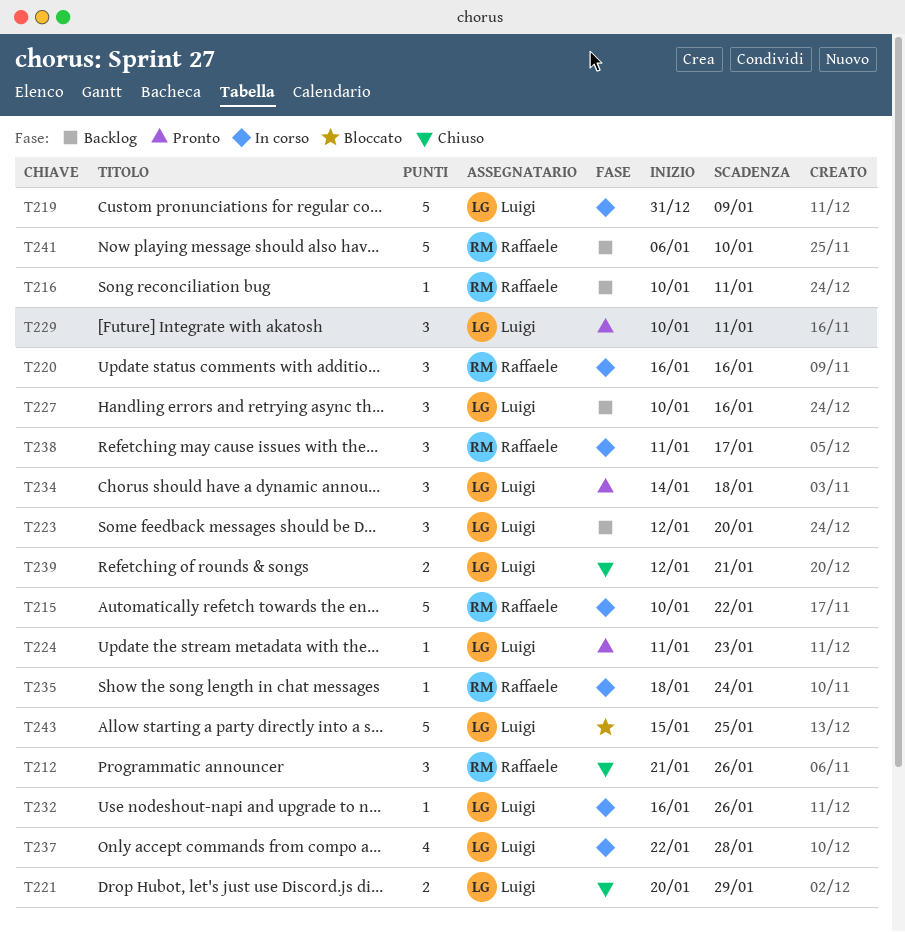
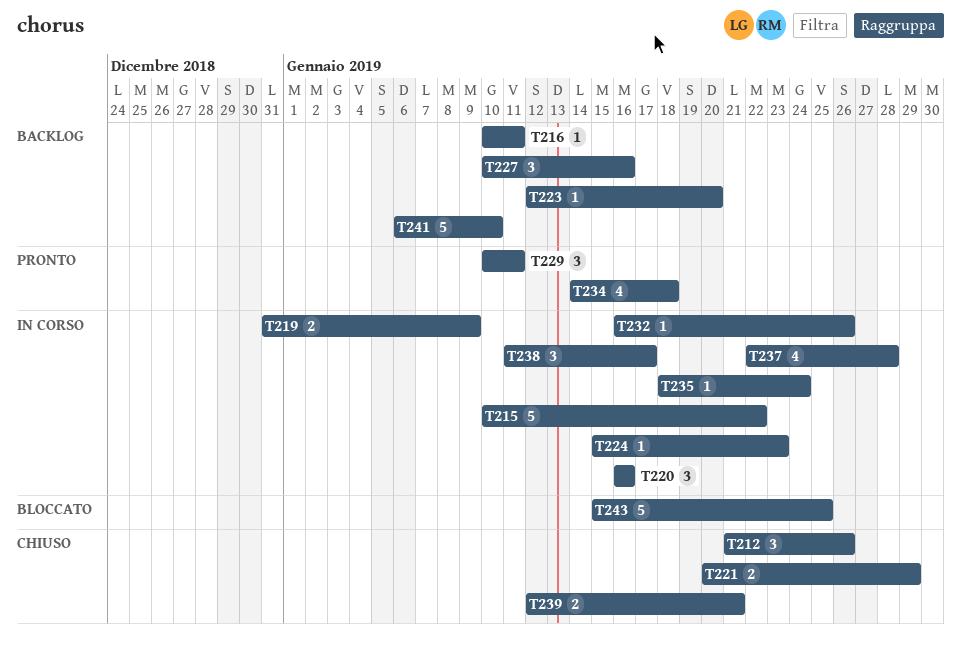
T219, estimate: 5 -> 2
T223, estimate: 3 -> 1
T224, status: Pronto -> In corso
T224, start: Jan 11 -> Jan 15
T234, estimate: 3 -> 4

